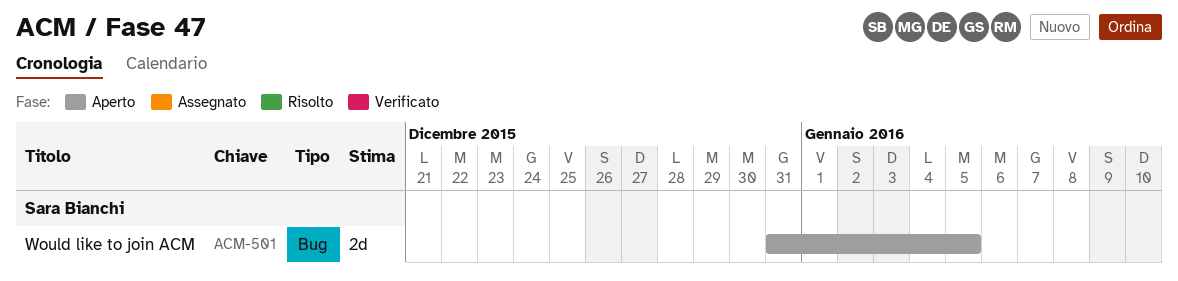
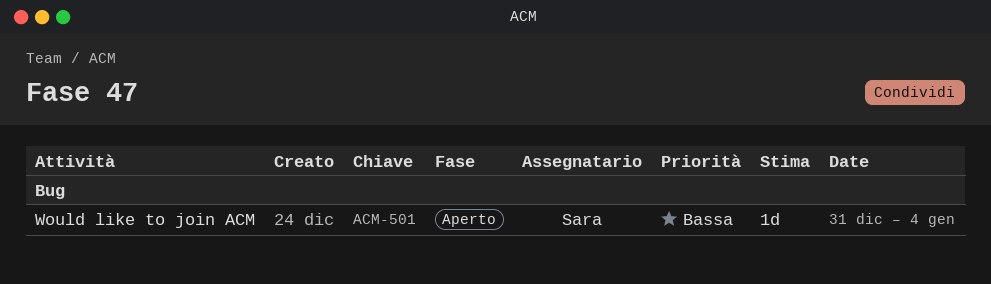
ACM-501, estimate: 2d -> 1d
ACM-501, due: Jan 5 -> Jan 4

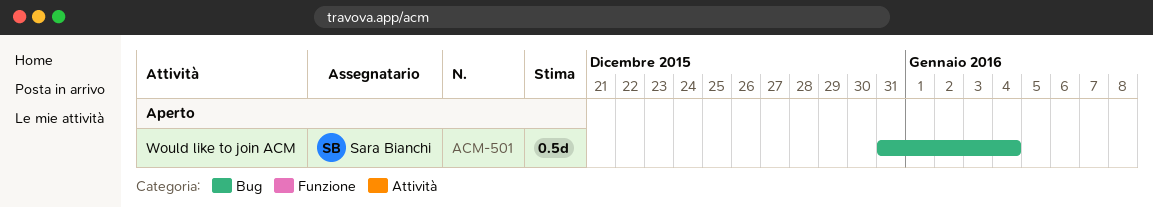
ACM-501, estimate: 1d -> 0.5d

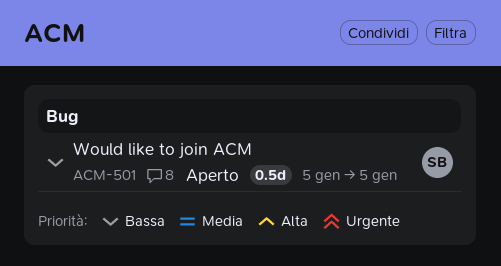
ACM-501, start: Dec 31 -> Jan 5
ACM-501, due: Jan 4 -> Jan 5

